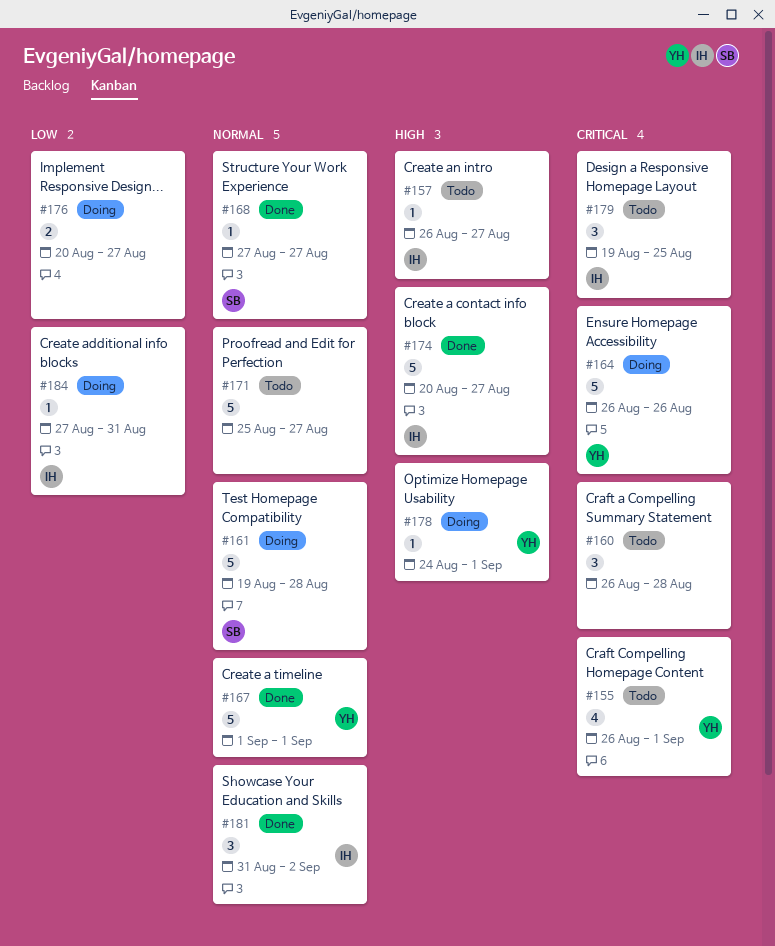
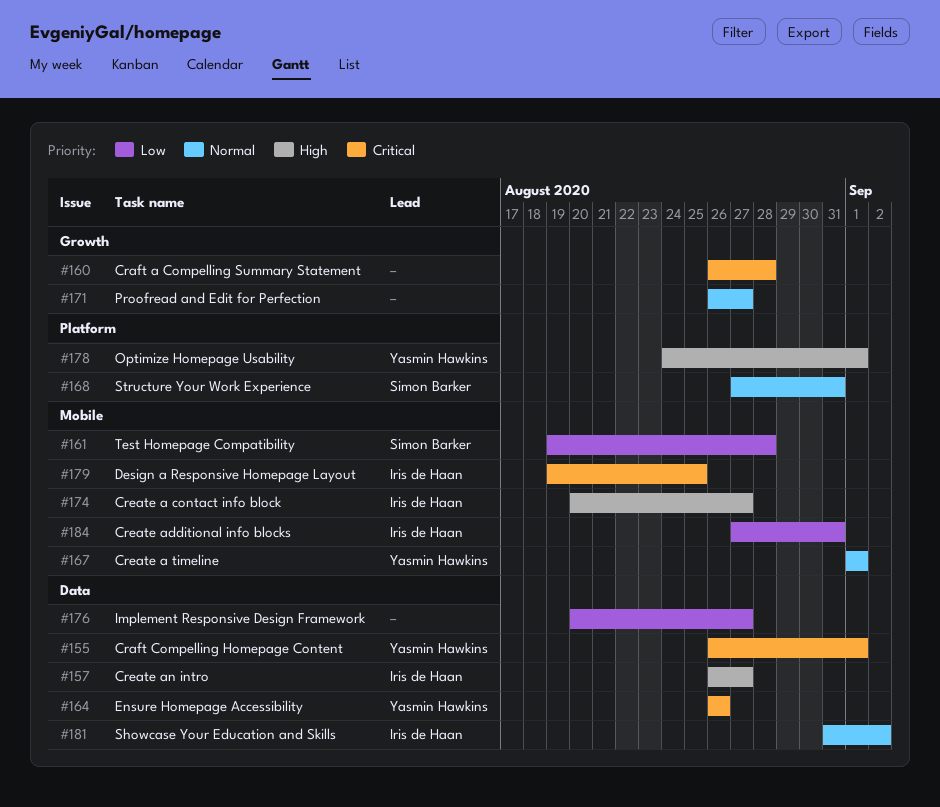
#161, priority: Normal -> Low
#168, due: Aug 27 -> Aug 31
#171, start: Aug 25 -> Aug 26

